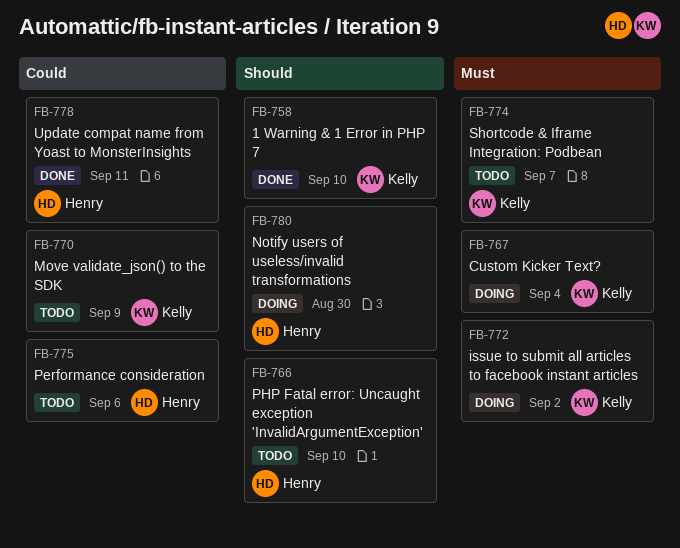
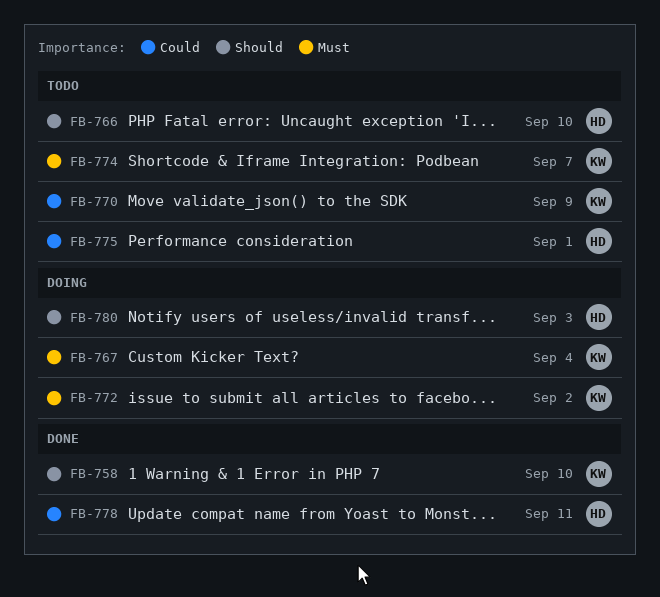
FB-775, due: Sep 6 -> Sep 1
FB-780, due: Aug 30 -> Sep 3

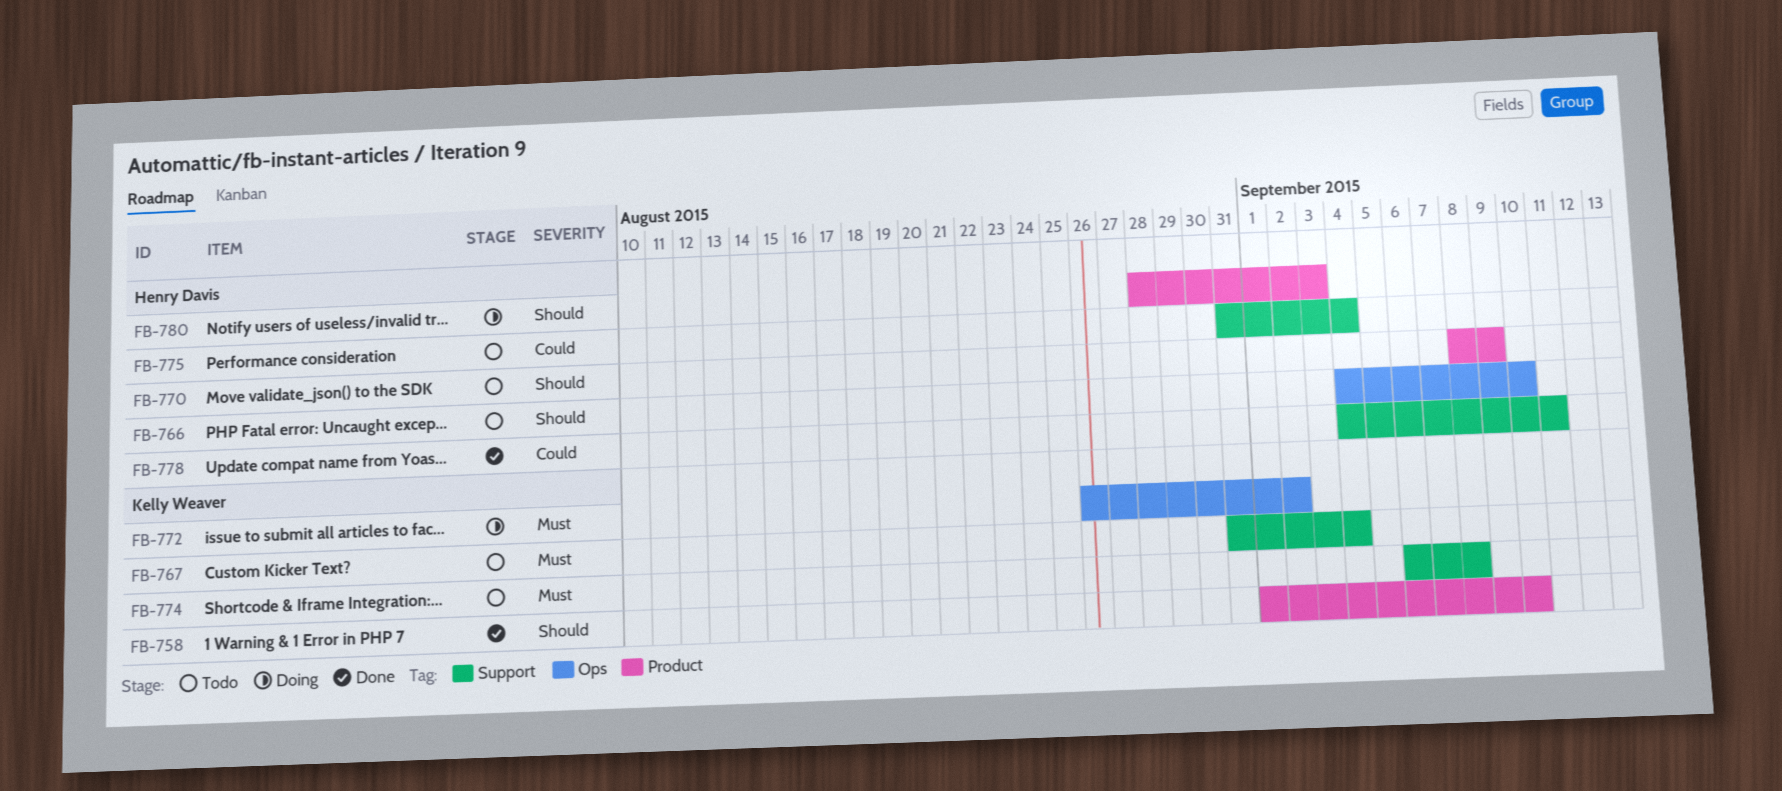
FB-767, status: Doing -> Todo
FB-770, owner: Kelly Weaver -> Henry Davis
FB-770, priority: Could -> Should
FB-774, due: Sep 7 -> Sep 8
FB-775, due: Sep 1 -> Sep 4

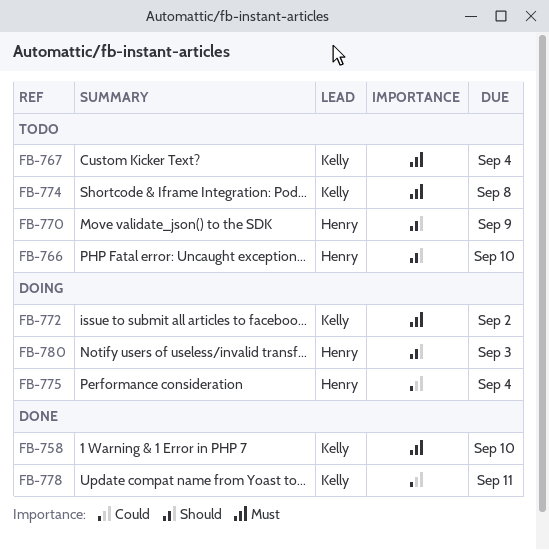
FB-758, priority: Should -> Must
FB-775, status: Todo -> Doing
FB-778, owner: Henry Davis -> Kelly Weaver

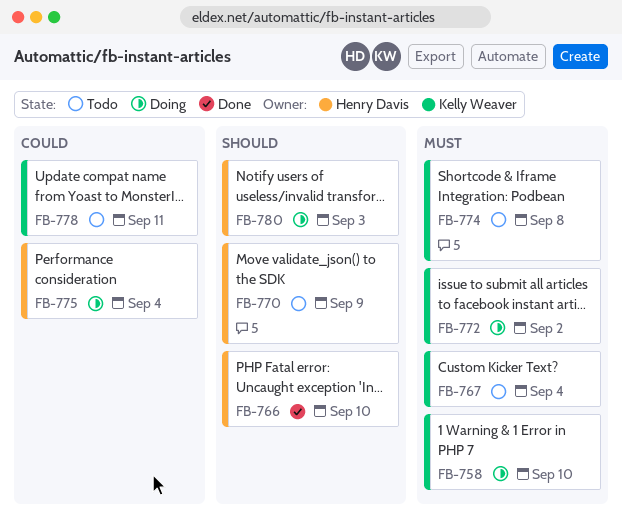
FB-758, status: Done -> Doing
FB-766, status: Todo -> Done
FB-778, status: Done -> Todo

